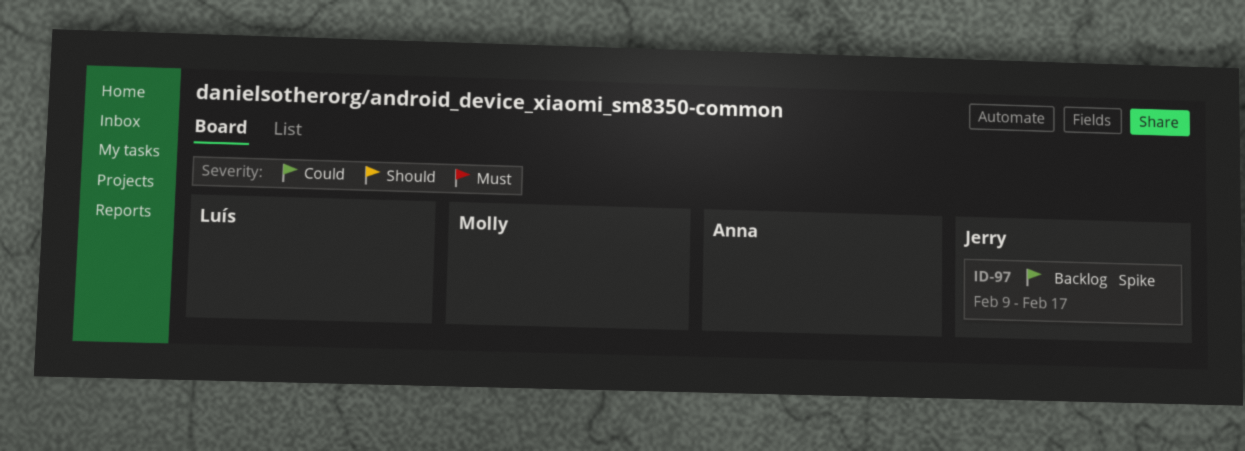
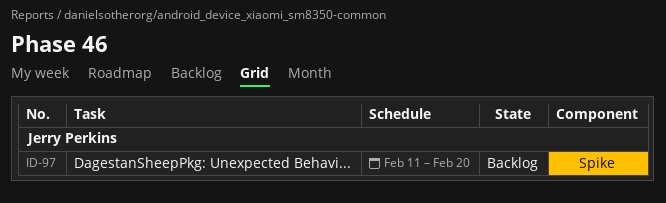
ID-97, start: Feb 9 -> Feb 11
ID-97, due: Feb 17 -> Feb 20

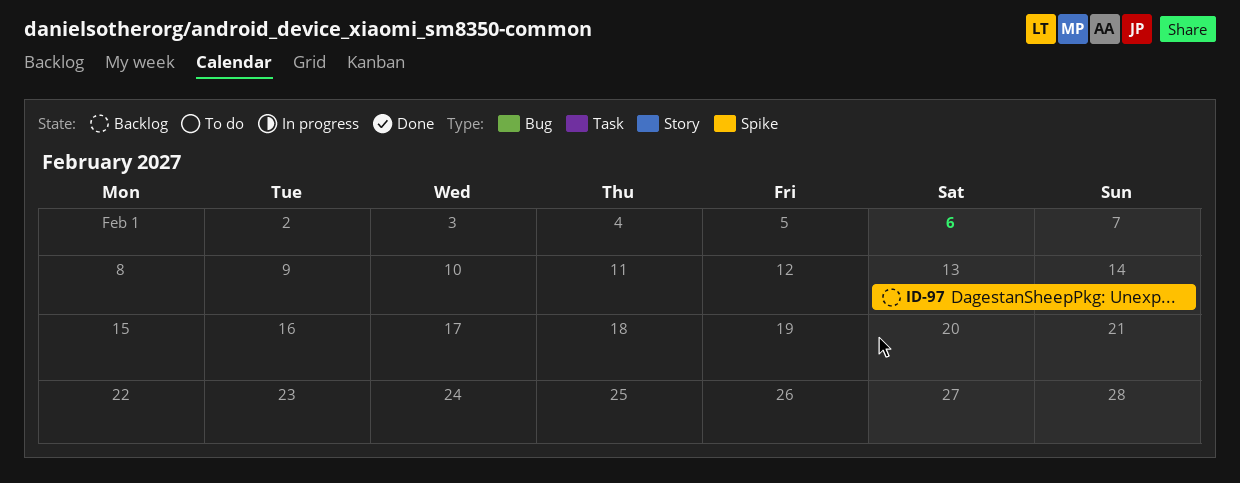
ID-97, start: Feb 11 -> Feb 13
ID-97, due: Feb 20 -> Feb 14

